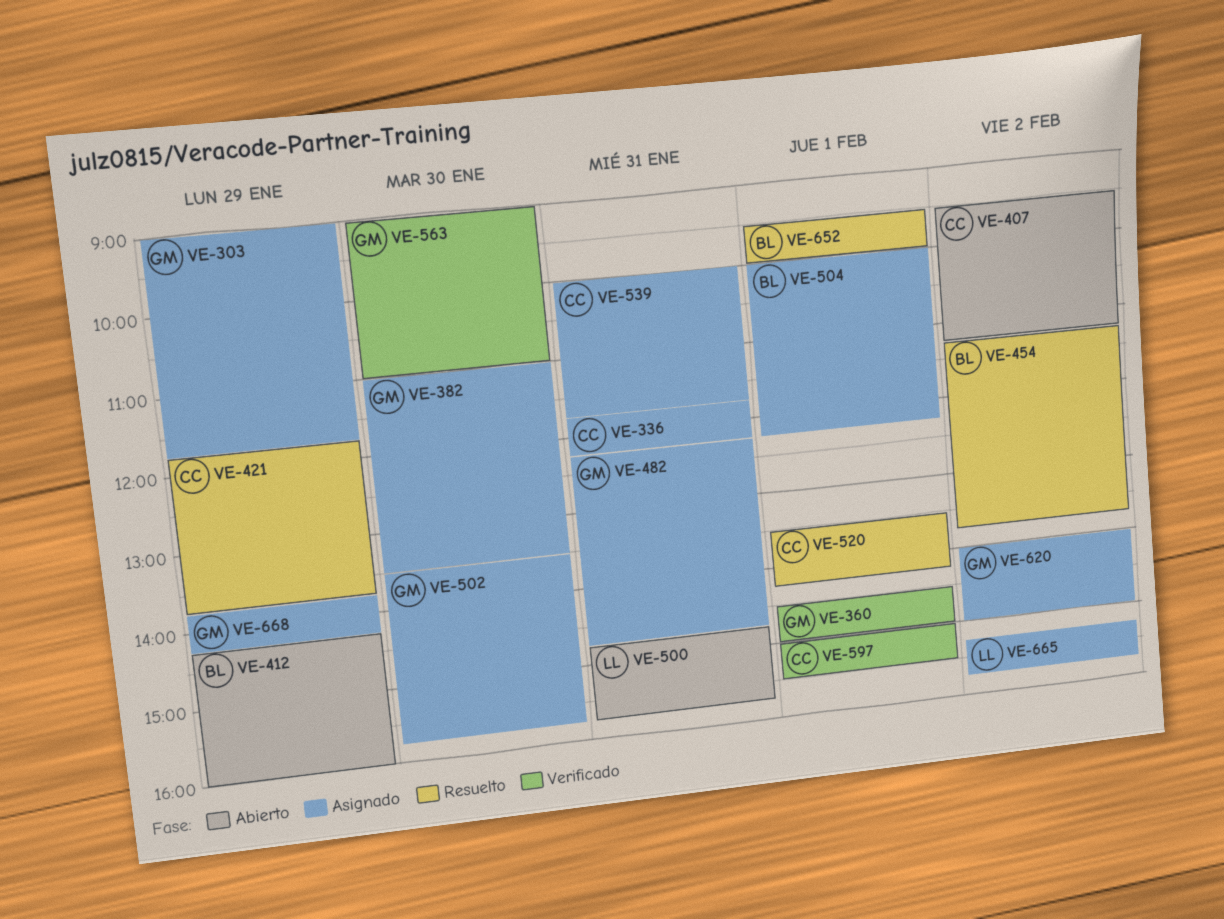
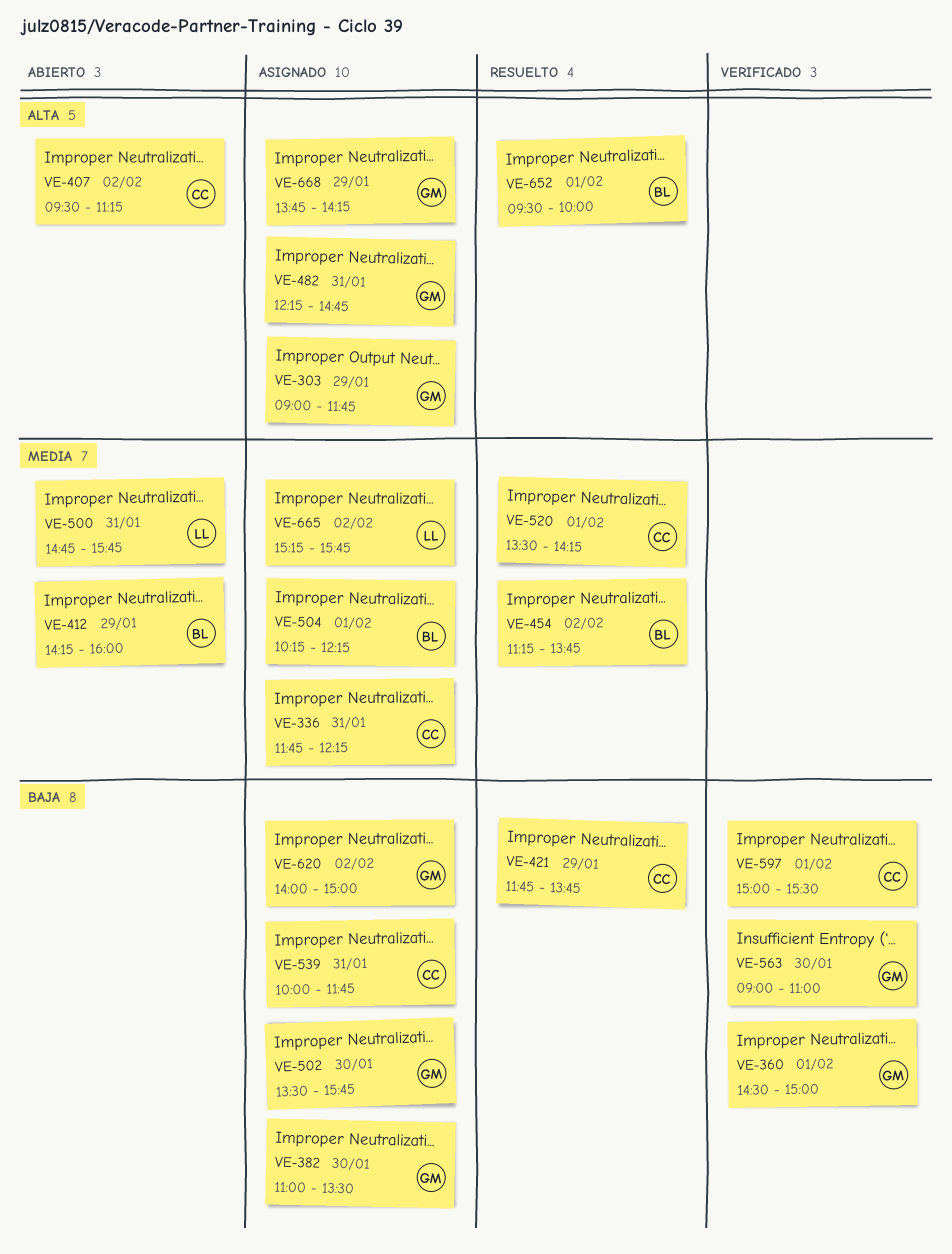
VE-504, begins: 10:00 -> 10:15

